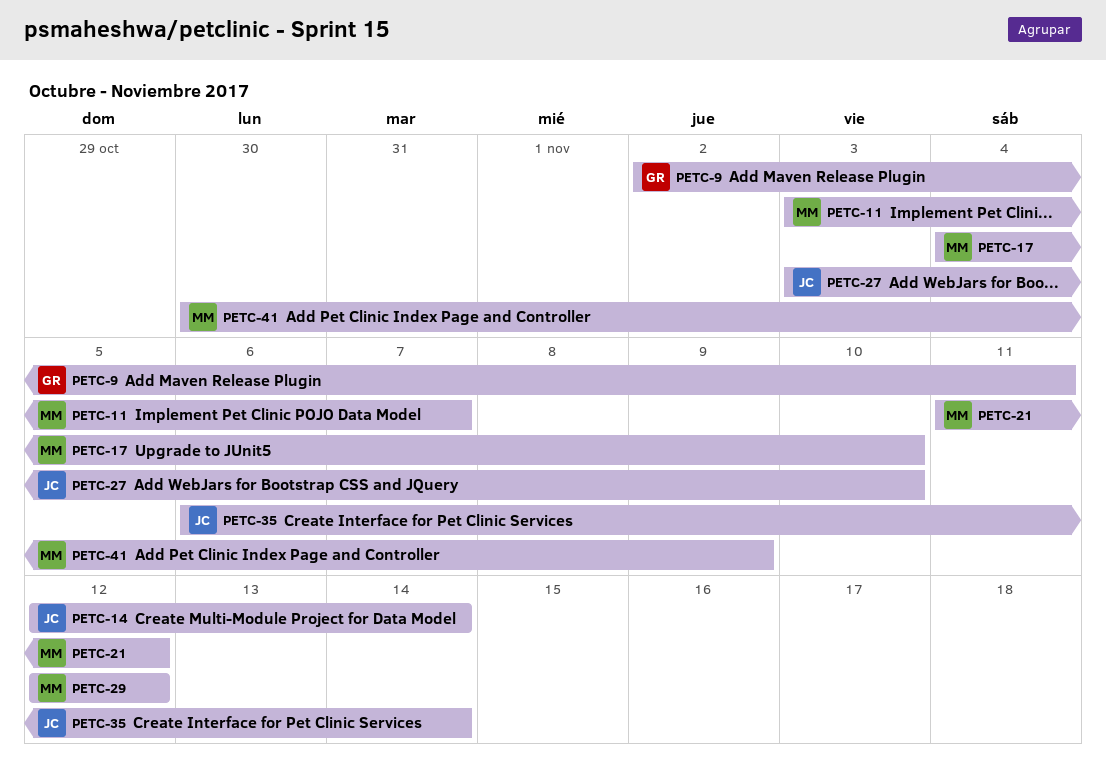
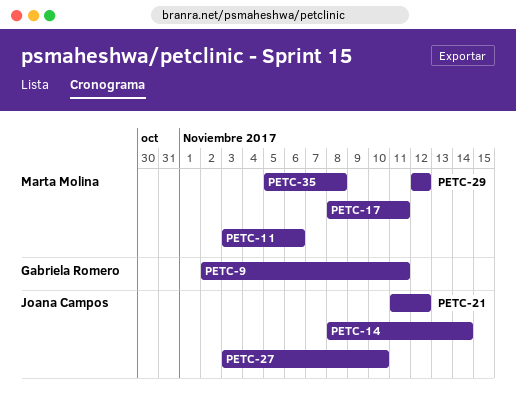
PETC-11, due: Nov 7 -> Nov 6
PETC-14, start: Nov 12 -> Nov 8
PETC-17, start: Nov 4 -> Nov 8
PETC-17, due: Nov 10 -> Nov 11
PETC-21, owner: Marta Molina -> Joana Campos
PETC-35, owner: Joana Campos -> Marta Molina
PETC-35, start: Nov 6 -> Nov 5
PETC-35, due: Nov 14 -> Nov 8
PETC-41: present -> none

